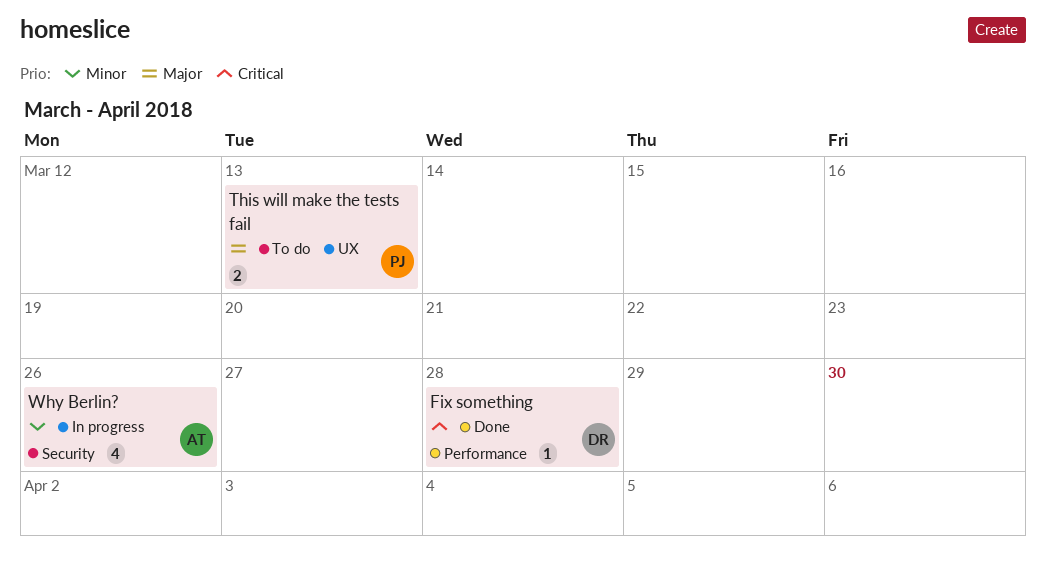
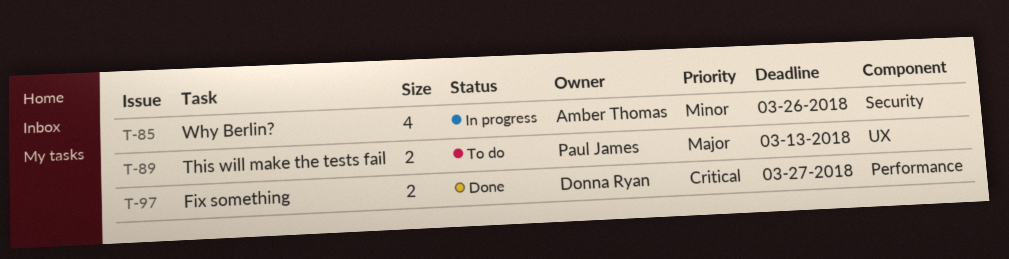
Fix something, estimate: 1 -> 2
Fix something, due: Mar 28 -> Mar 27

